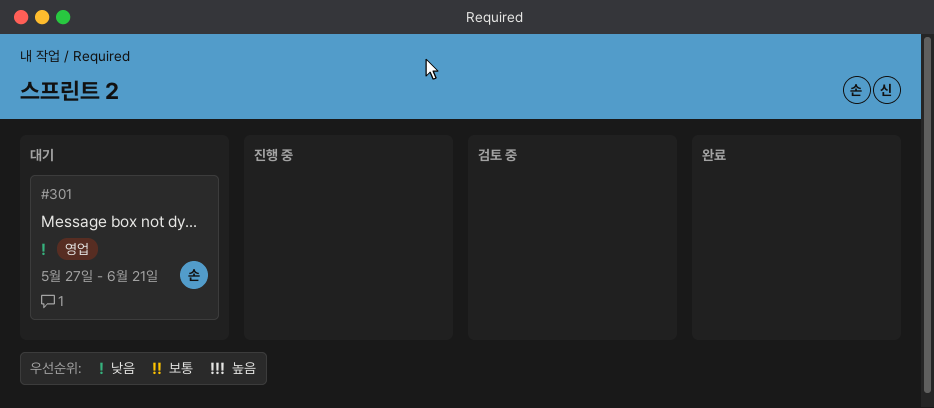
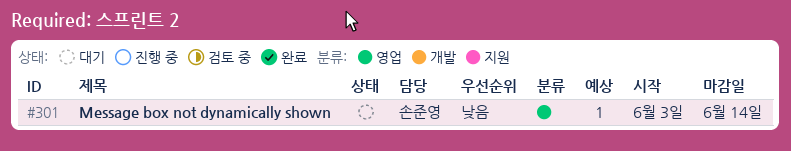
#301, start: May 27 -> Jun 3
#301, due: Jun 21 -> Jun 14

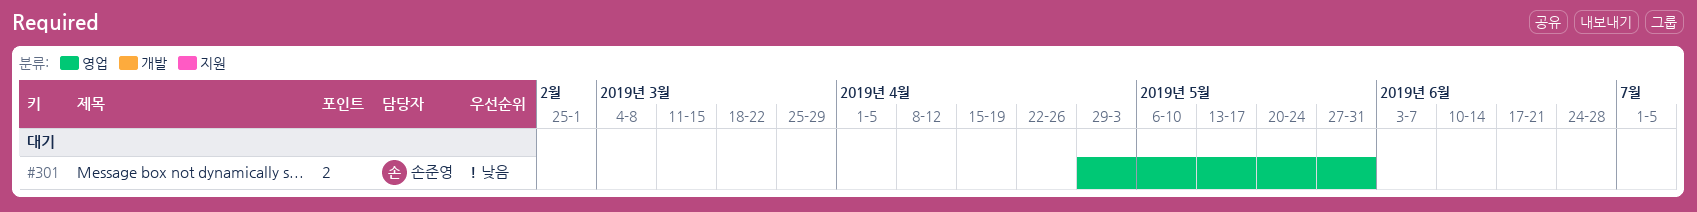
#301, estimate: 1 -> 2
#301, start: Jun 3 -> Apr 29
#301, due: Jun 14 -> May 31

